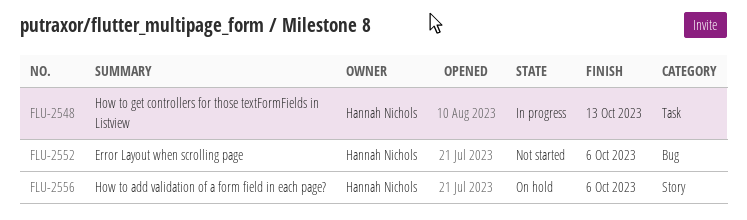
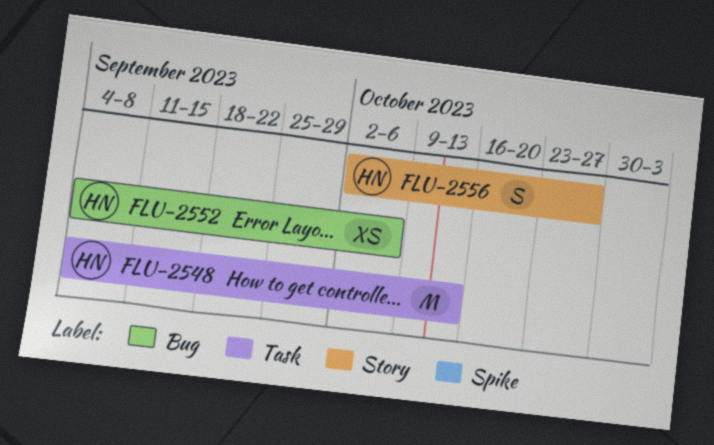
FLU-2556, due: Oct 6 -> Oct 27

